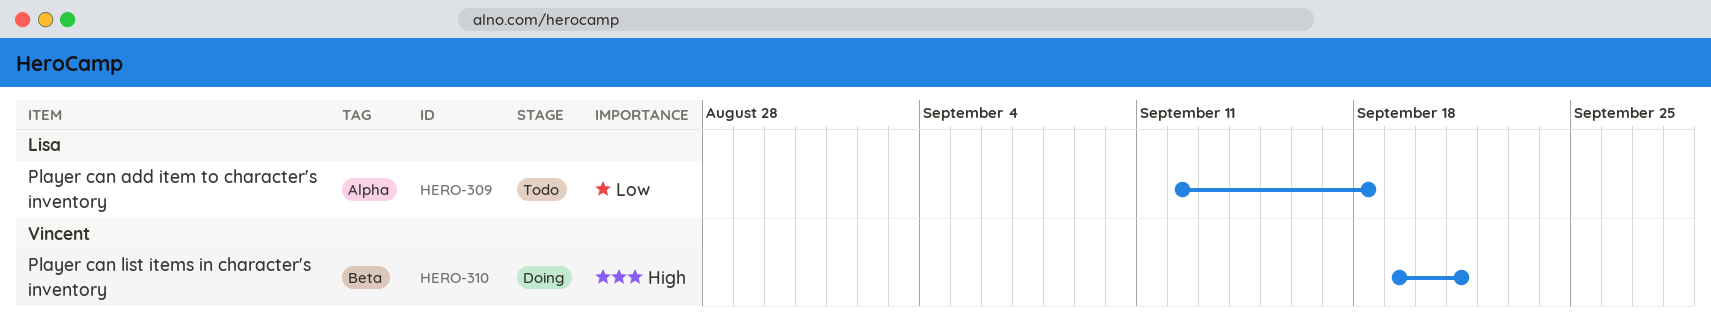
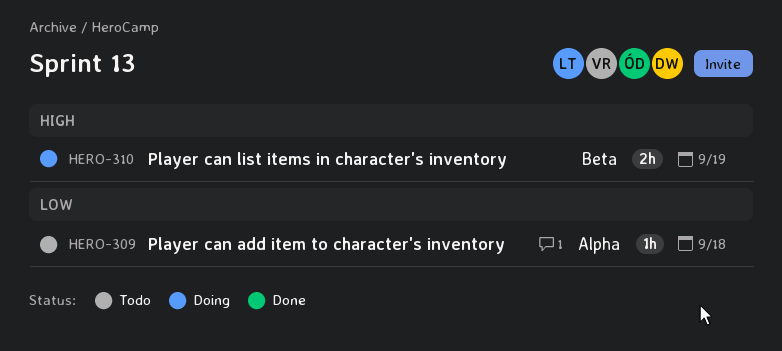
HERO-310, due: Sep 21 -> Sep 19

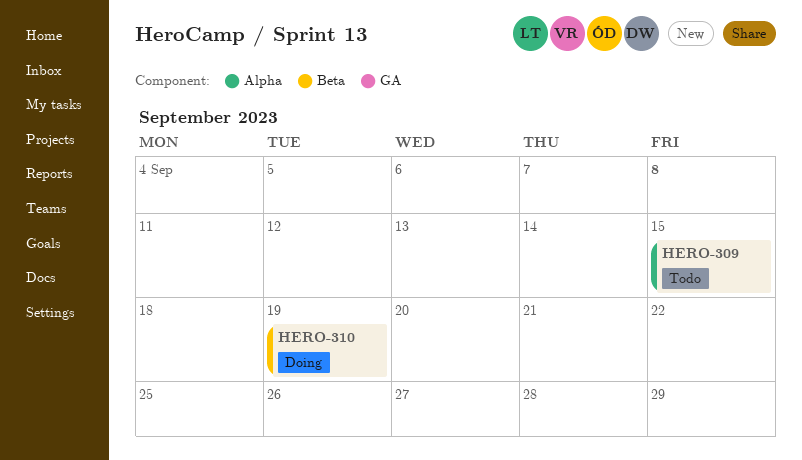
HERO-309, due: Sep 18 -> Sep 15

